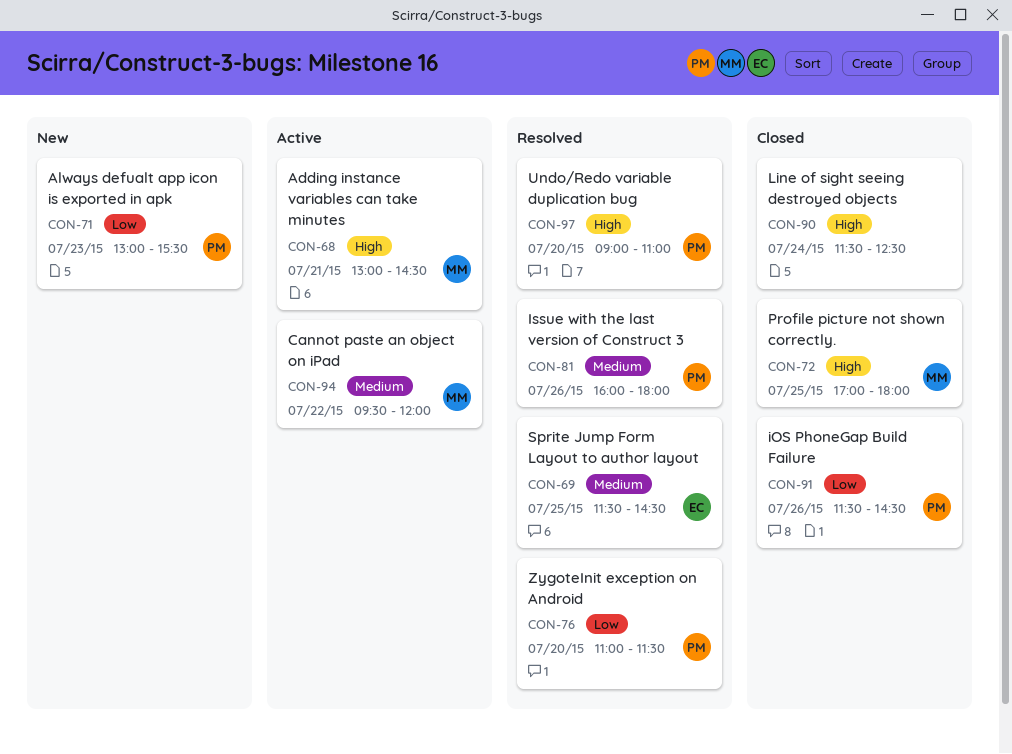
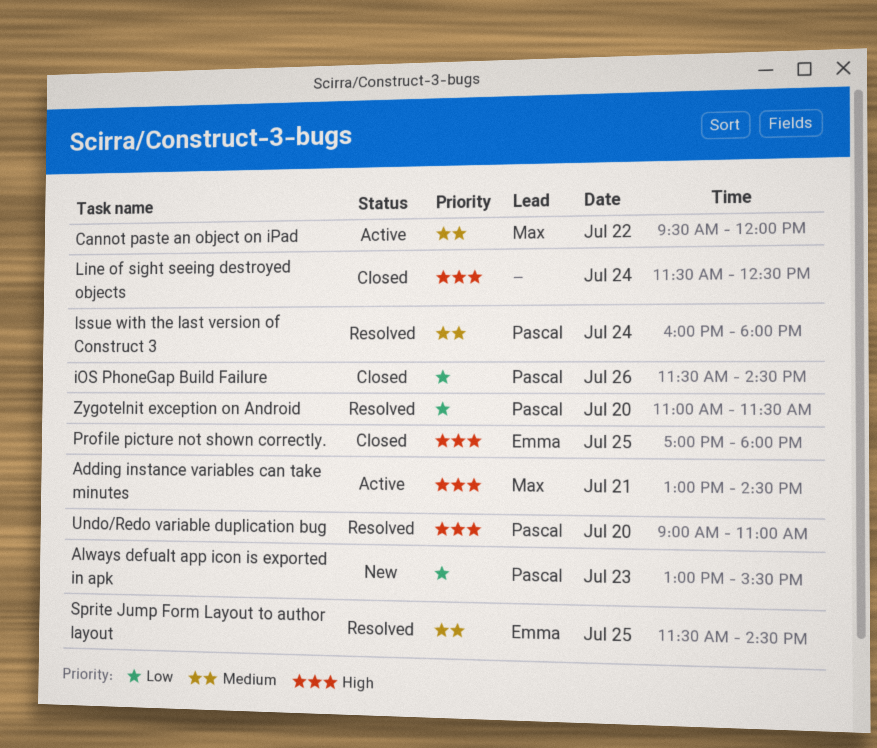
Issue with the last version of Construct 3, day: Jul 26 -> Jul 24
Profile picture not shown correctly., owner: Max -> Emma

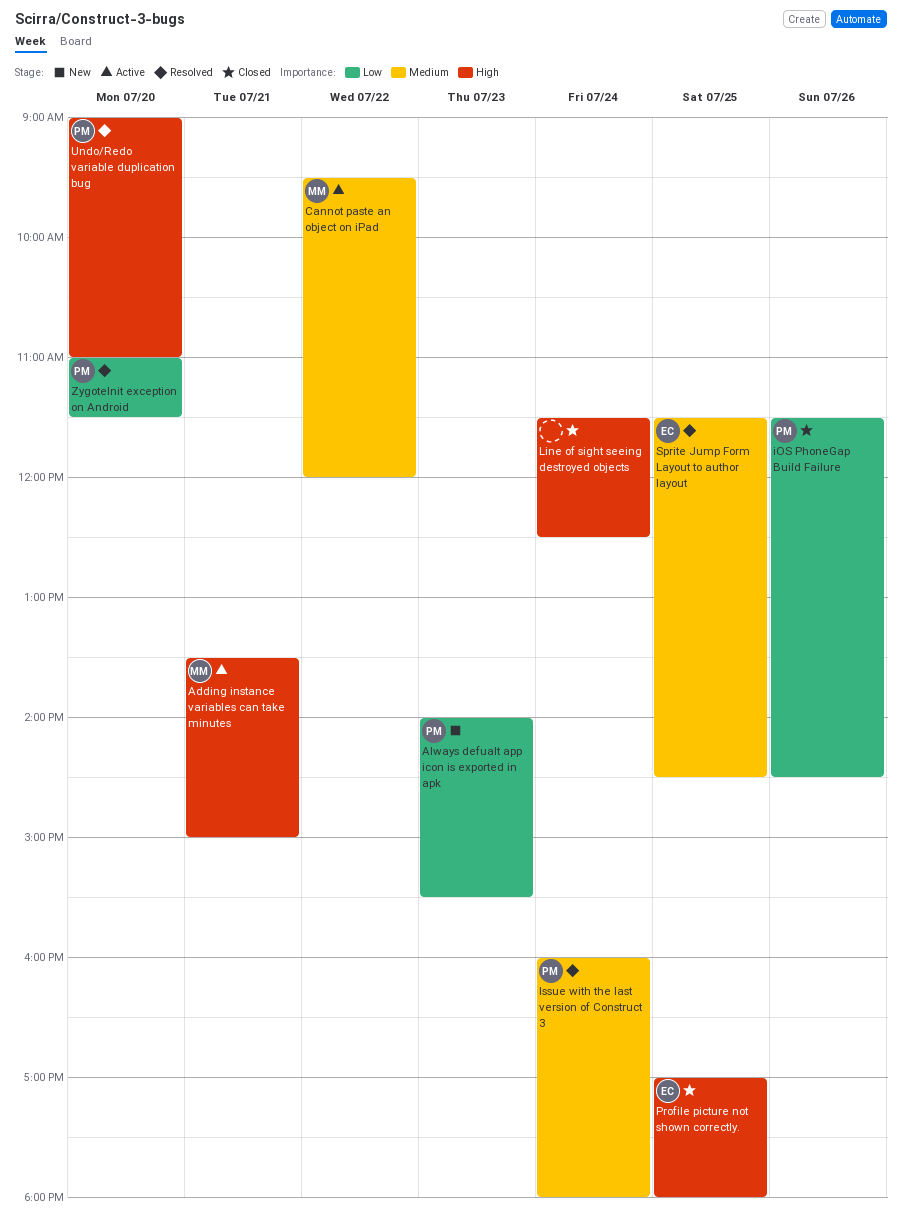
Adding instance variables can take minutes, begins: 13:00 -> 13:30
Adding instance variables can take minutes, ends: 14:30 -> 15:00
Always defualt app icon is exported in apk, begins: 13:00 -> 14:00

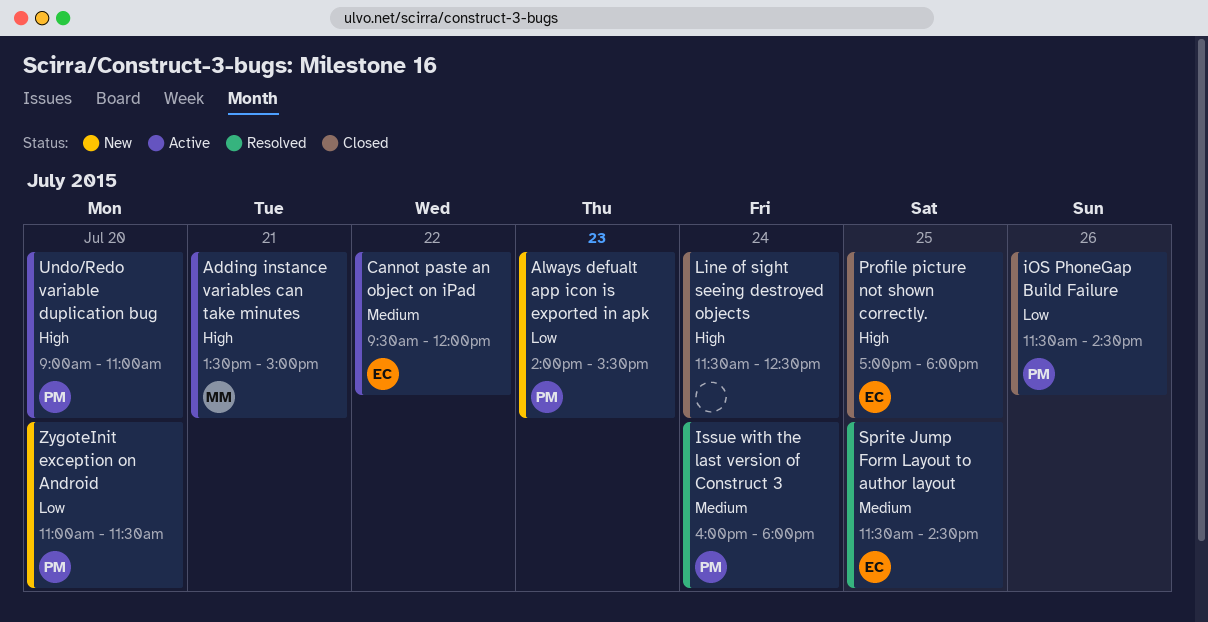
Cannot paste an object on iPad, owner: MM -> EC
Undo/Redo variable duplication bug, status: Resolved -> Active
ZygoteInit exception on Android, status: Resolved -> New

